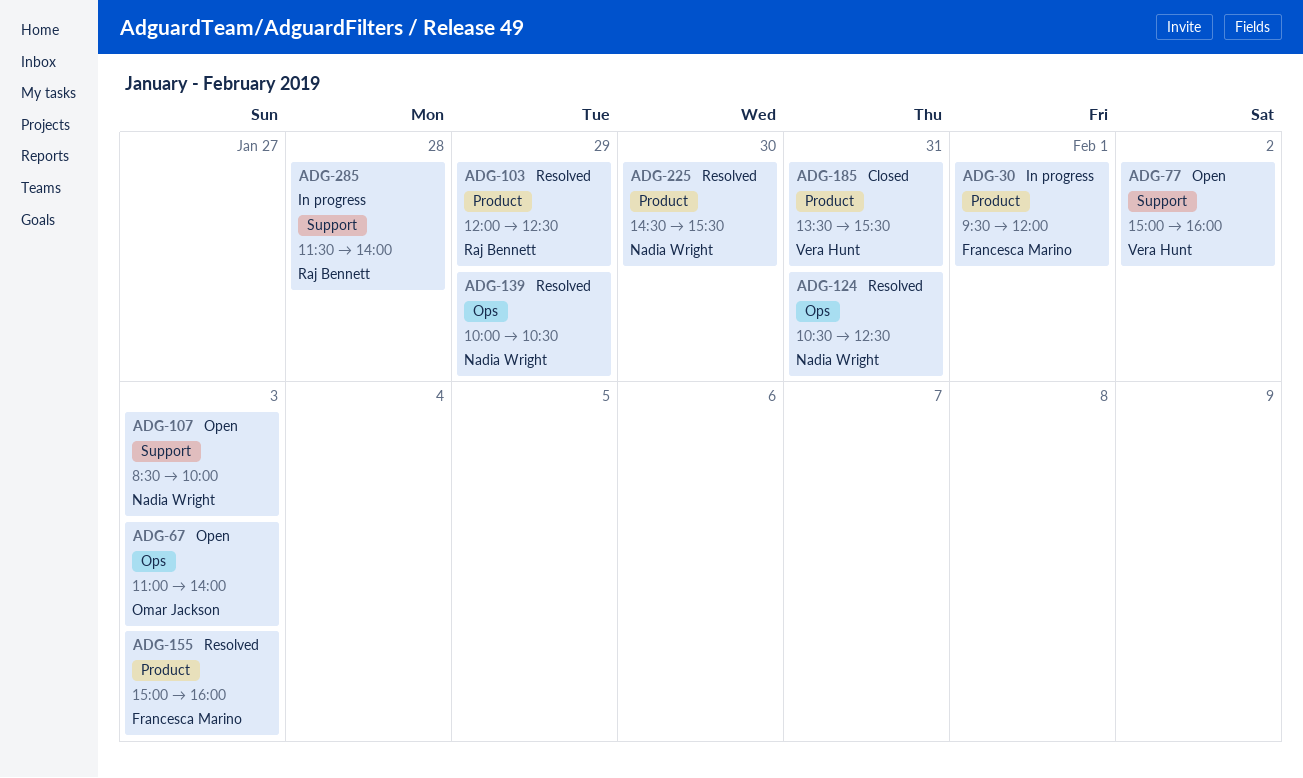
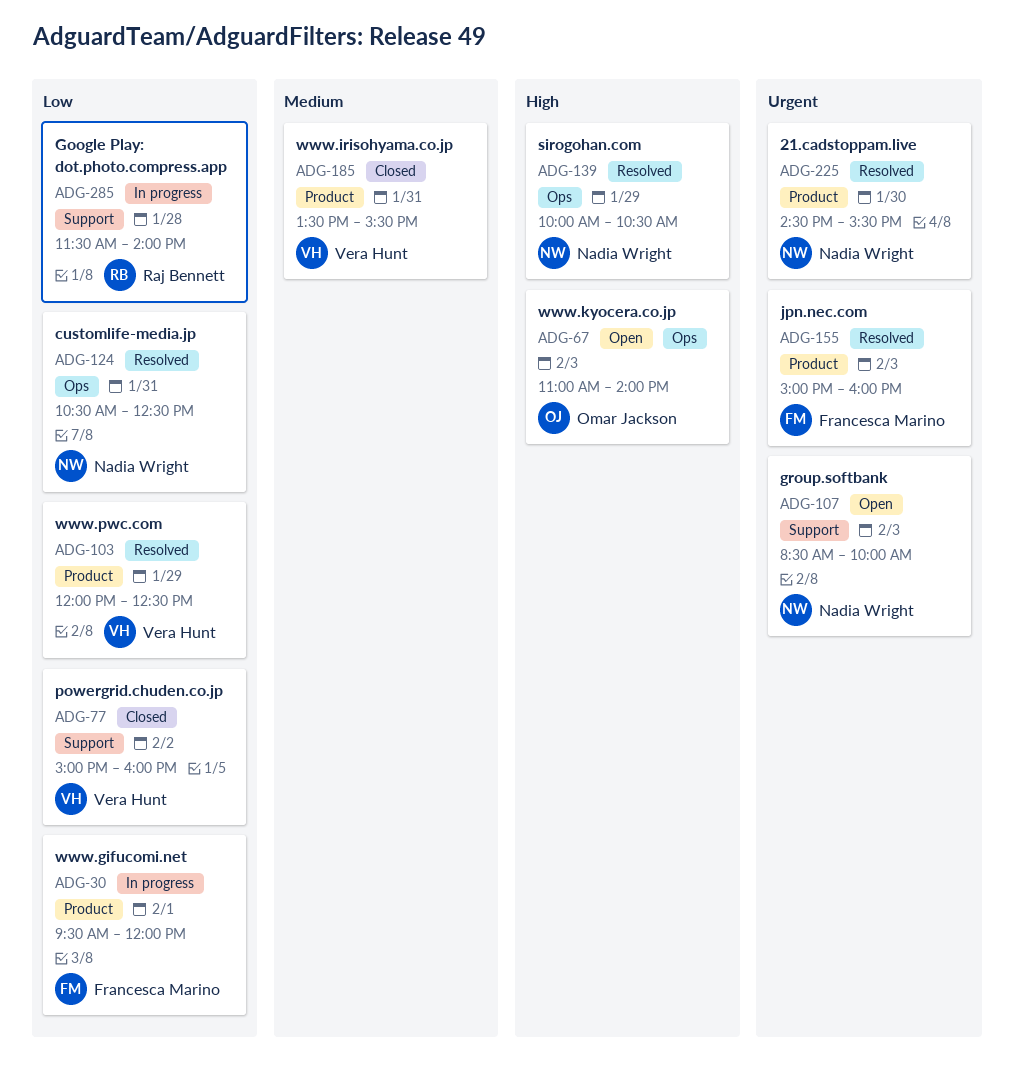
ADG-77, status: Open -> Closed
ADG-103, owner: Raj Bennett -> Vera Hunt

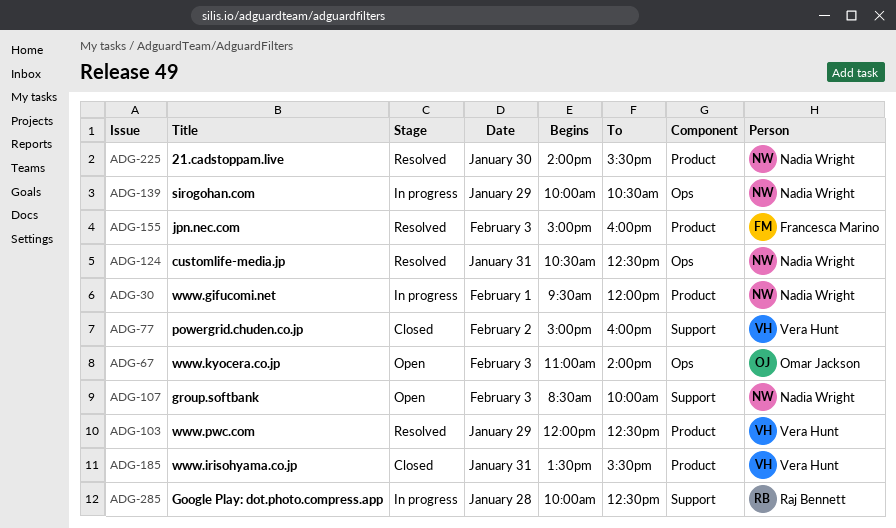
ADG-30, owner: Francesca Marino -> Nadia Wright
ADG-139, status: Resolved -> In progress
ADG-225, begins: 14:30 -> 14:00
ADG-285, begins: 11:30 -> 10:00
ADG-285, ends: 14:00 -> 12:30

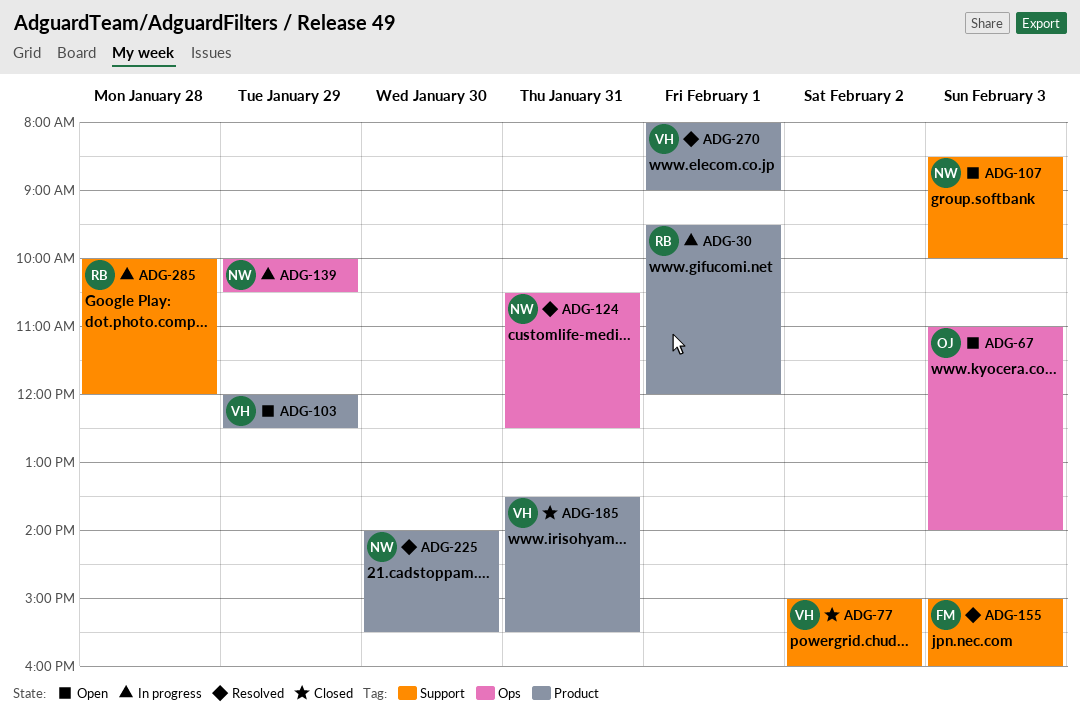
ADG-30, owner: Nadia Wright -> Raj Bennett
ADG-103, status: Resolved -> Open
ADG-155, label: Product -> Support
ADG-270: none -> present
ADG-285, ends: 12:30 -> 12:00

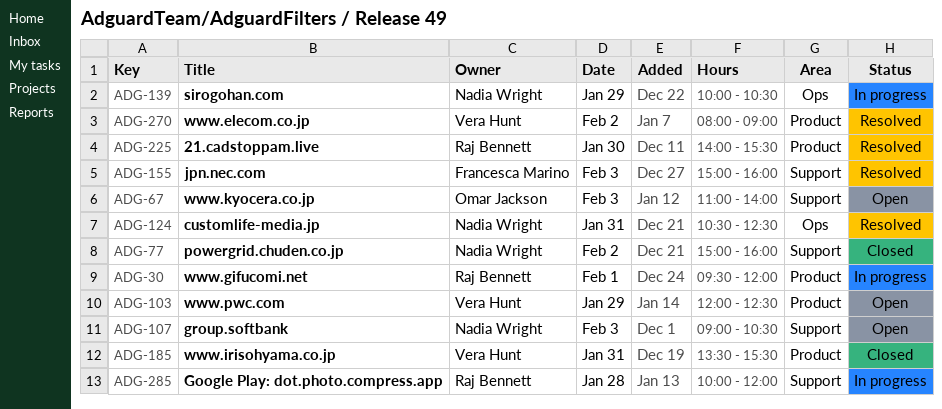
ADG-67, label: Ops -> Support
ADG-77, owner: Vera Hunt -> Nadia Wright
ADG-107, begins: 08:30 -> 09:00
ADG-107, ends: 10:00 -> 10:30
ADG-225, owner: Nadia Wright -> Raj Bennett
ADG-270, day: Feb 1 -> Feb 2

